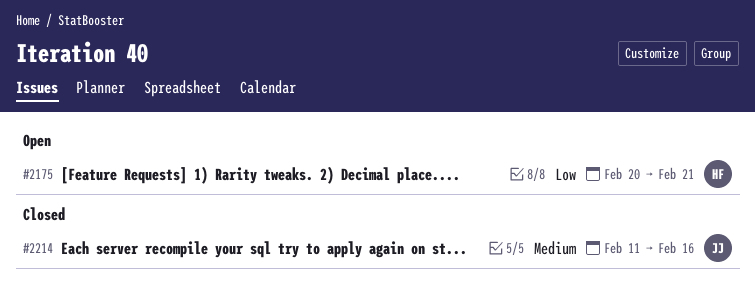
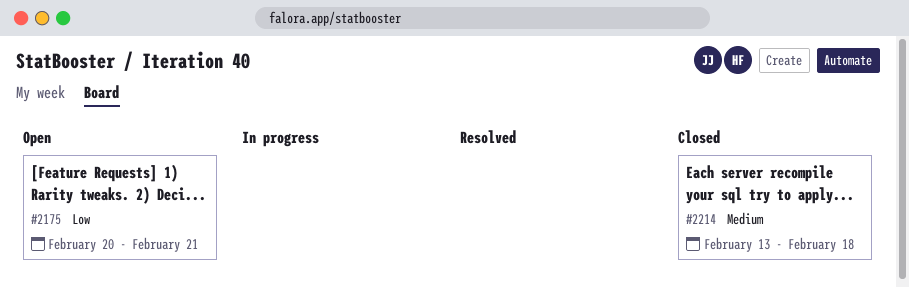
#2214, start: Feb 11 -> Feb 13
#2214, due: Feb 16 -> Feb 18

